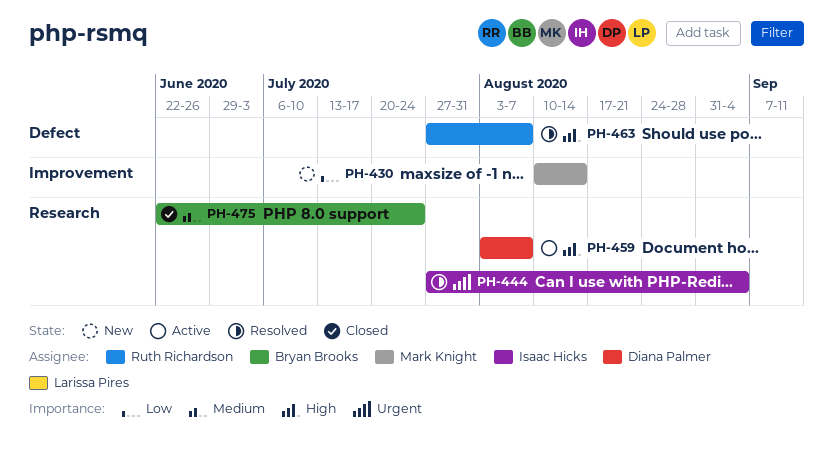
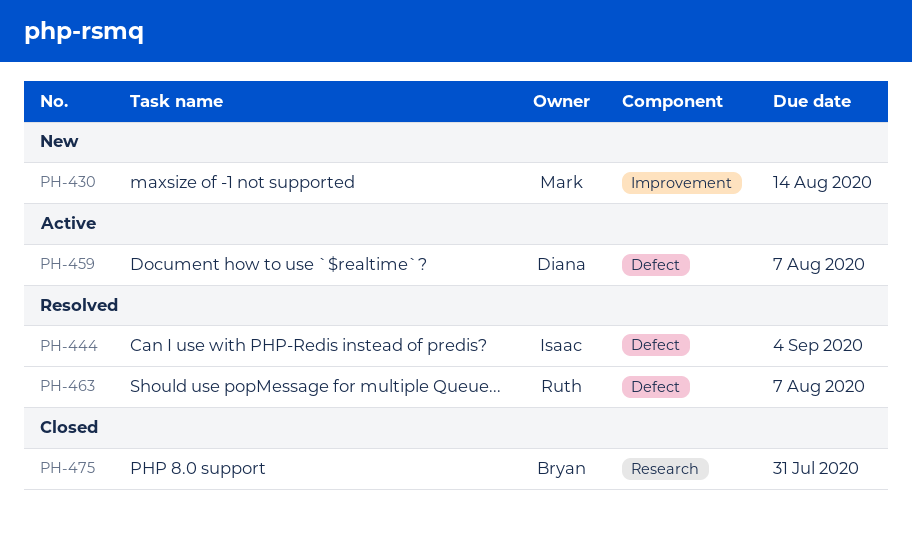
PH-444, label: Research -> Defect
PH-459, label: Research -> Defect
PH-475, due: Jul 24 -> Jul 31

